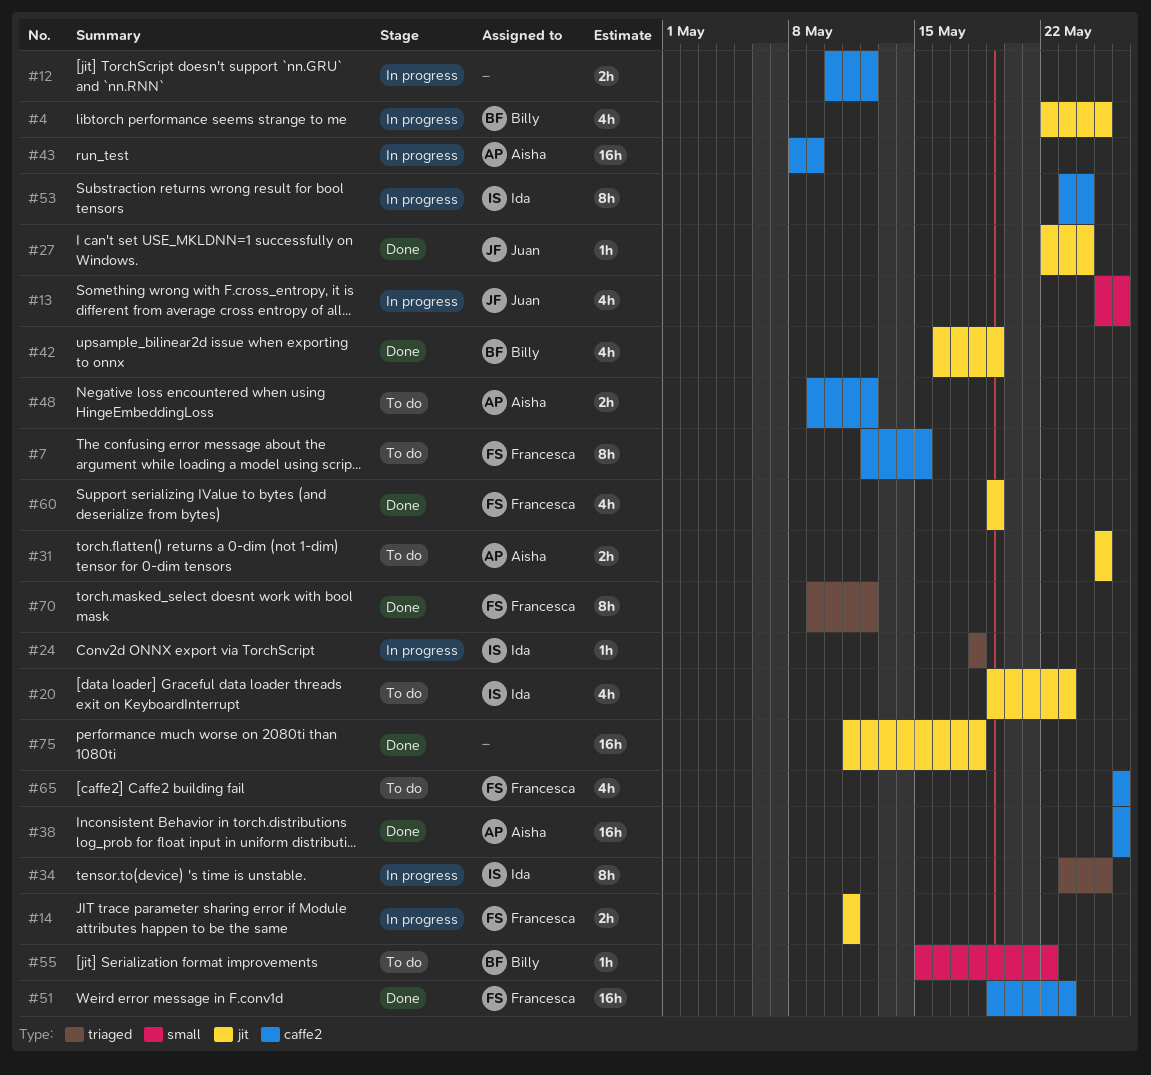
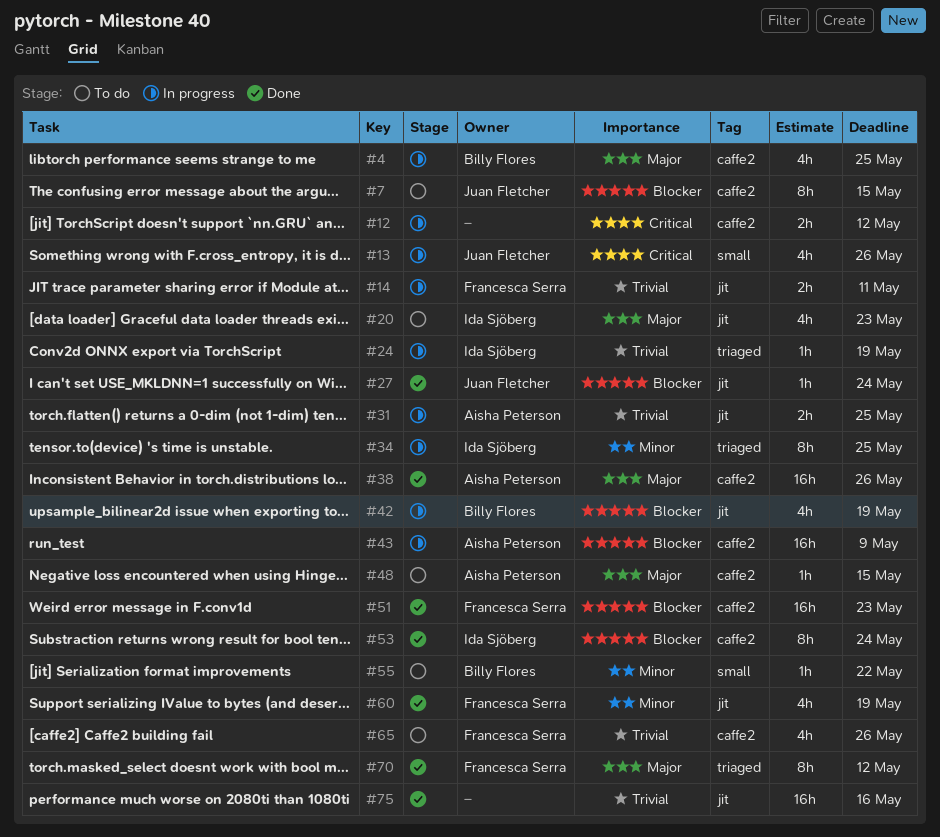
#4, label: jit -> caffe2
#7, owner: Francesca Serra -> Juan Fletcher
#24, due: May 18 -> May 19
#31, status: To do -> In progress
#42, status: Done -> In progress
#48, estimate: 2h -> 1h
#48, due: May 12 -> May 15
#53, status: In progress -> Done
#75, due: May 18 -> May 16

